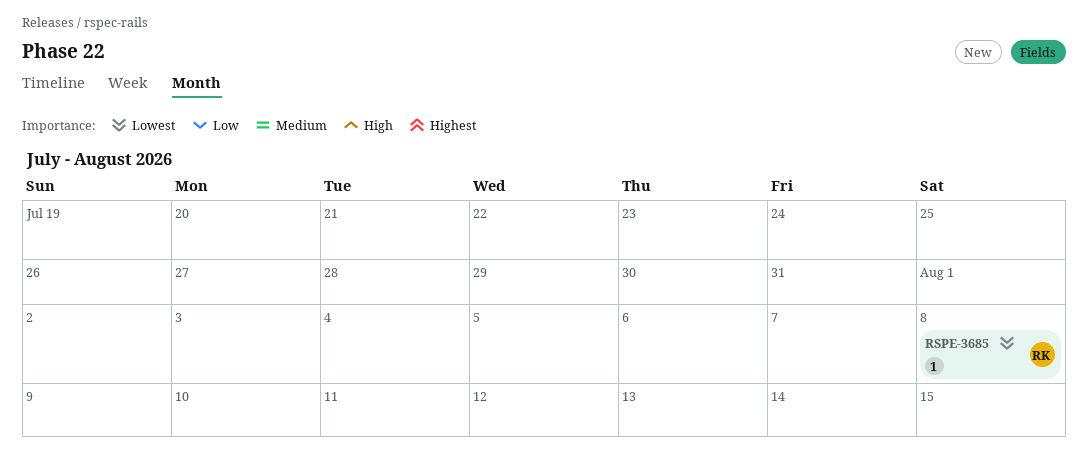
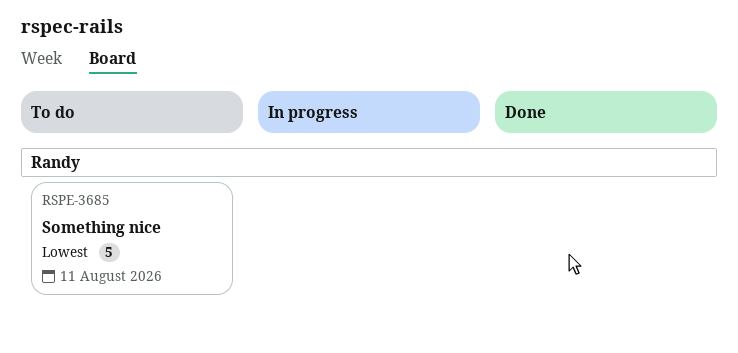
RSPE-3685, estimate: 1 -> 5
RSPE-3685, due: Aug 8 -> Aug 11

